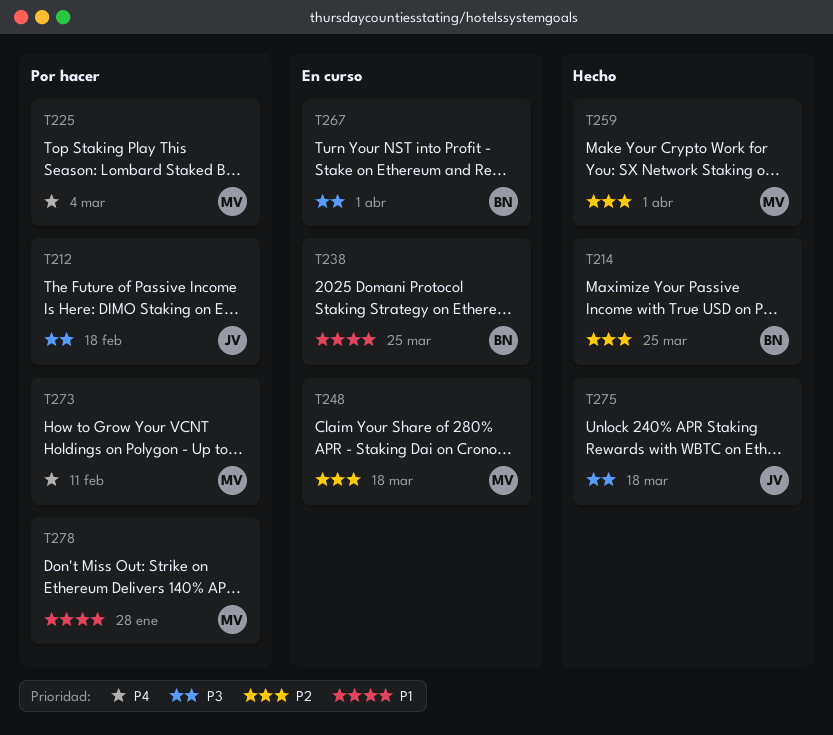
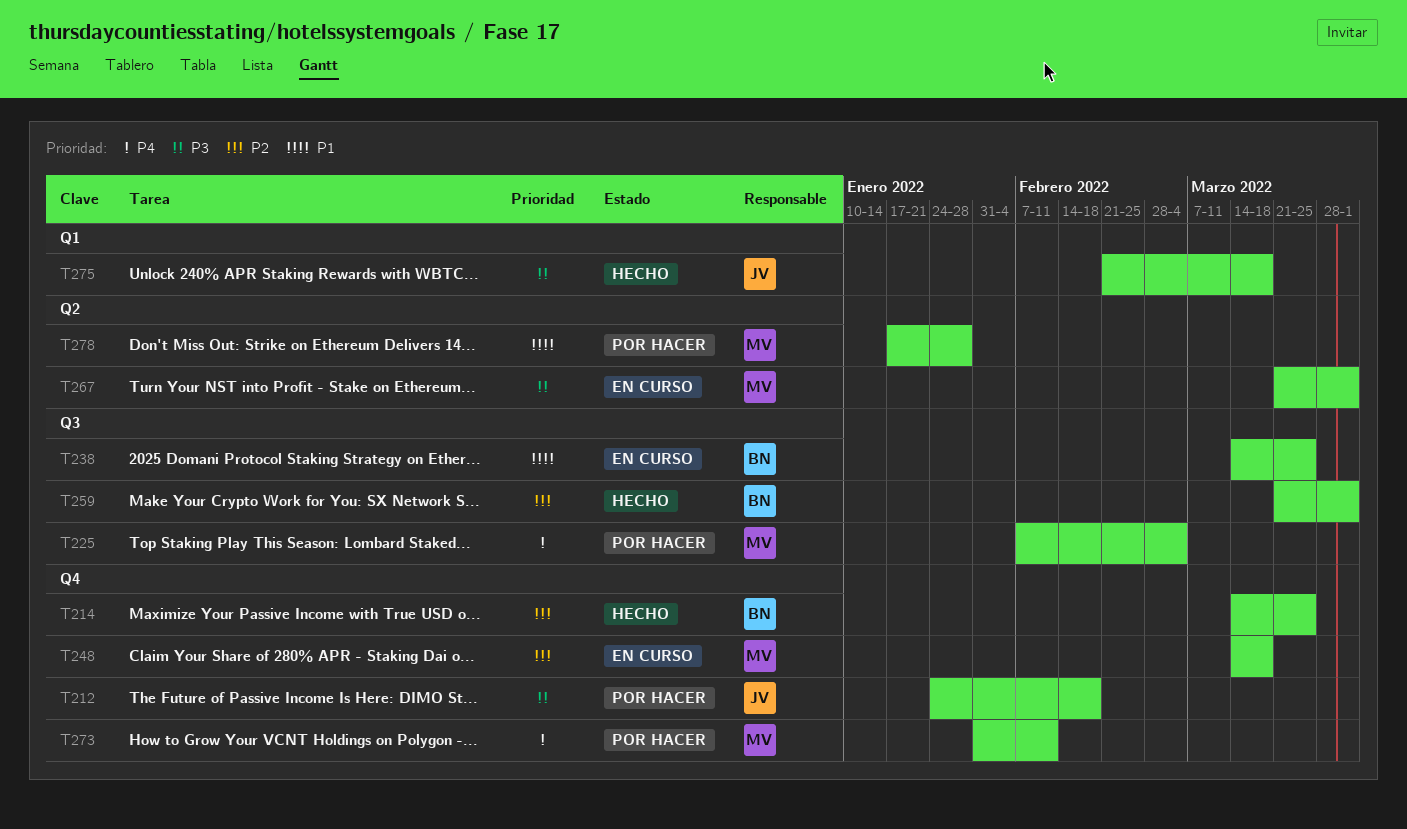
T259, owner: MV -> BN
T267, owner: BN -> MV

